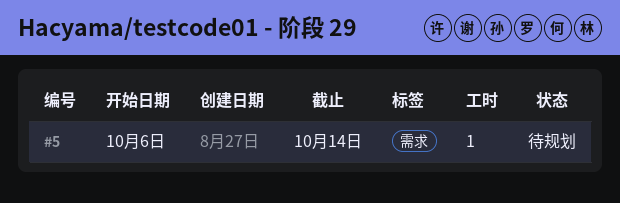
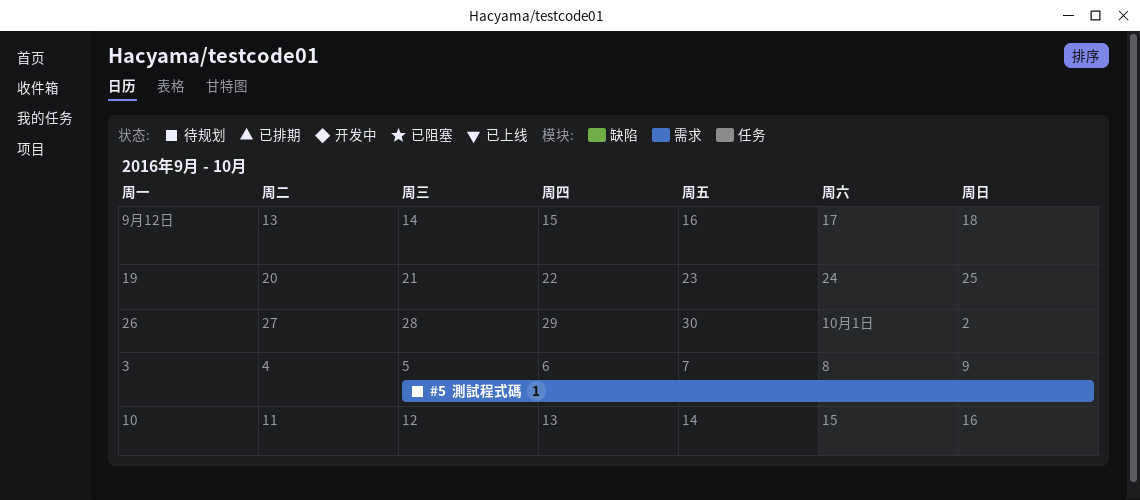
#5, start: Oct 6 -> Oct 5
#5, due: Oct 14 -> Oct 9

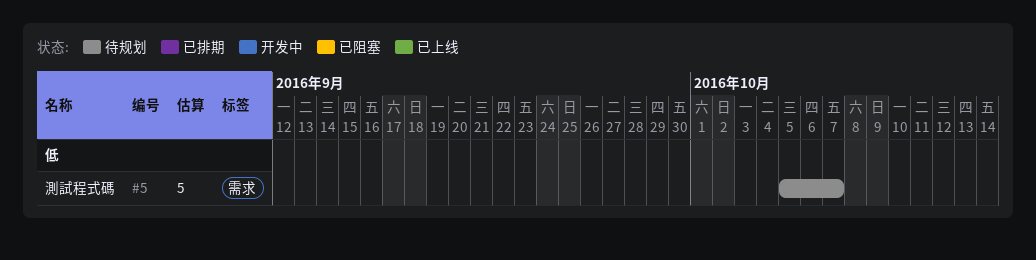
#5, estimate: 1 -> 5
#5, due: Oct 9 -> Oct 7

